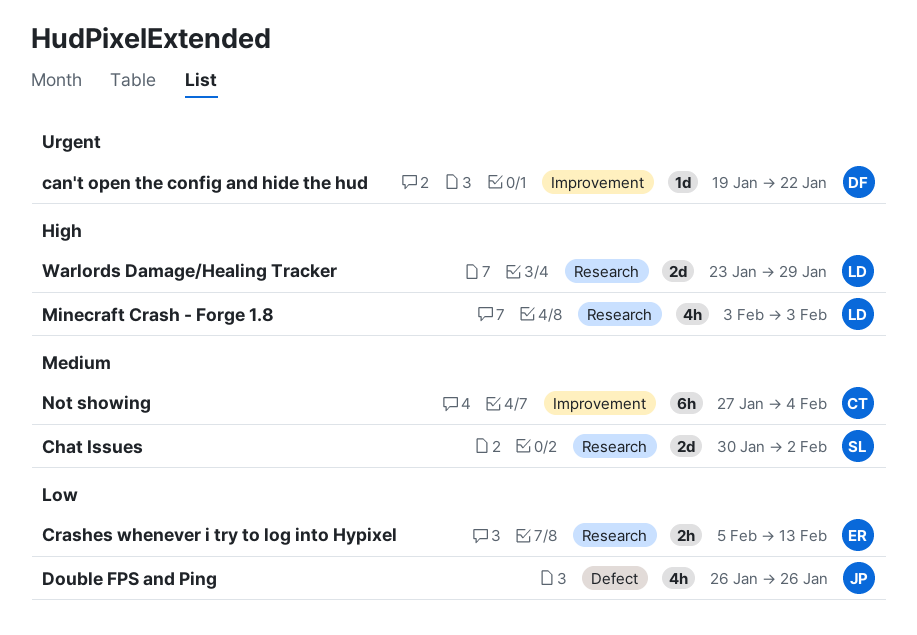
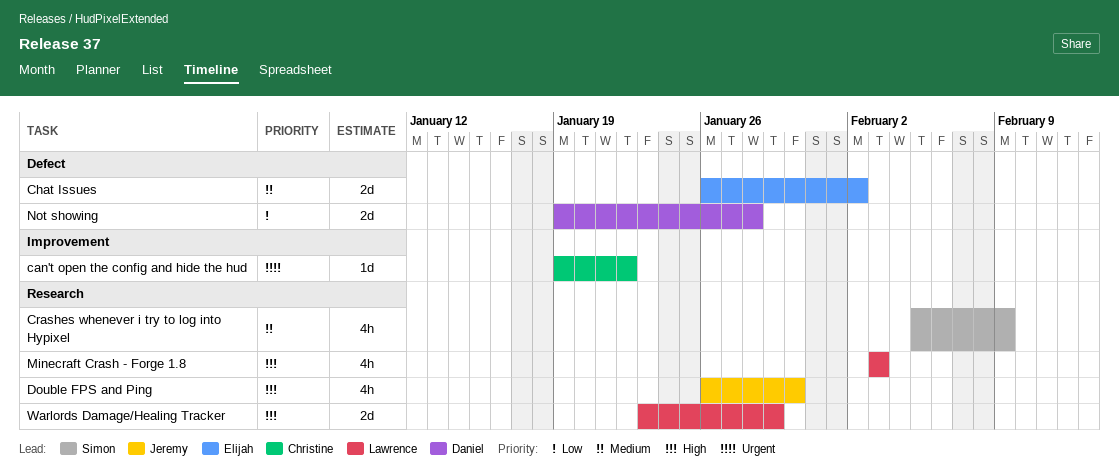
can't open the config and hide the hud, owner: Daniel -> Christine
Chat Issues, owner: Simon -> Elijah
Chat Issues, label: Research -> Defect
Chat Issues, start: Jan 30 -> Jan 26
Crashes whenever i try to log into Hypixel, owner: Elijah -> Simon
Crashes whenever i try to log into Hypixel, priority: Low -> Medium
Crashes whenever i try to log into Hypixel, estimate: 2h -> 4h
Crashes whenever i try to log into Hypixel, due: Feb 13 -> Feb 9
Double FPS and Ping, priority: Low -> High
Double FPS and Ping, label: Defect -> Research
Double FPS and Ping, due: Jan 26 -> Jan 30
Not showing, owner: Christine -> Daniel
Not showing, priority: Medium -> Low
Not showing, label: Improvement -> Defect
Not showing, estimate: 6h -> 2d
Not showing, start: Jan 27 -> Jan 19
Not showing, due: Feb 4 -> Jan 28

